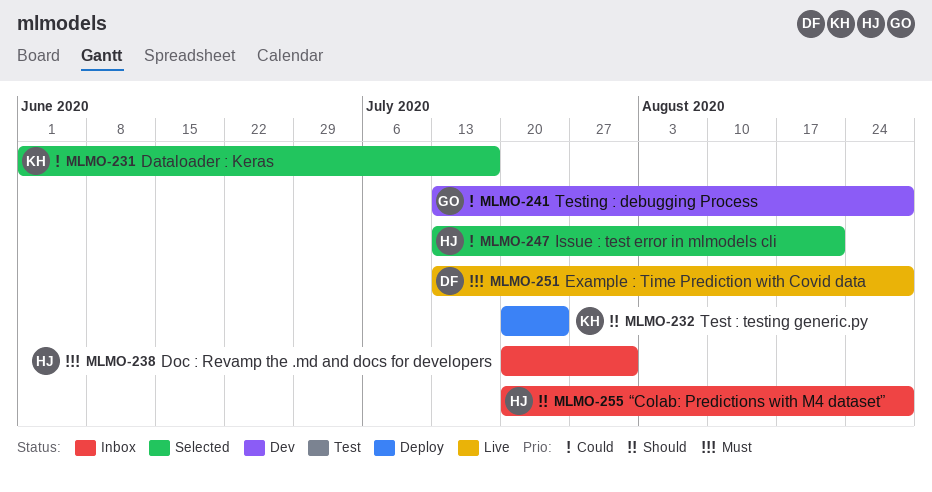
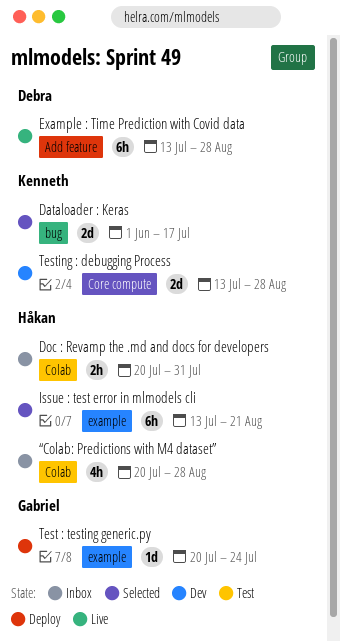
Test : testing generic.py, owner: Kenneth -> Gabriel
Testing : debugging Process, owner: Gabriel -> Kenneth

